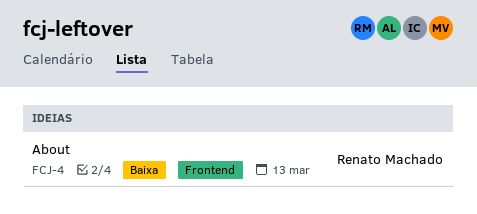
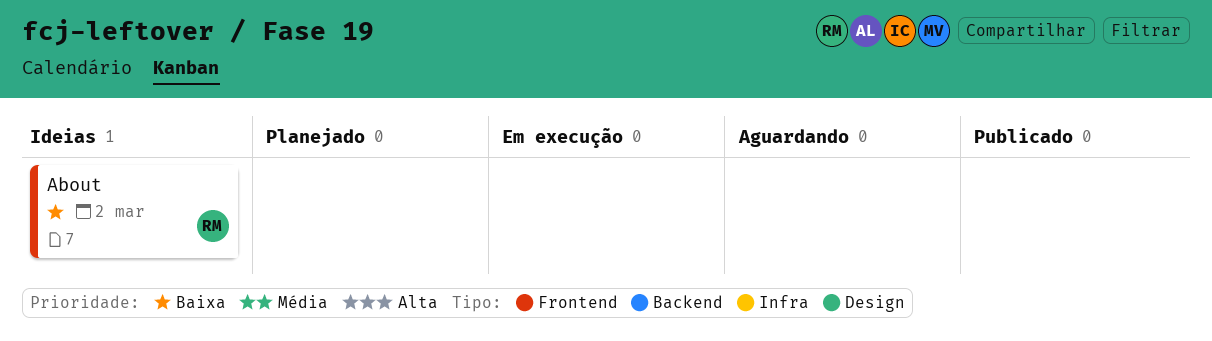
About, due: Mar 13 -> Mar 2

